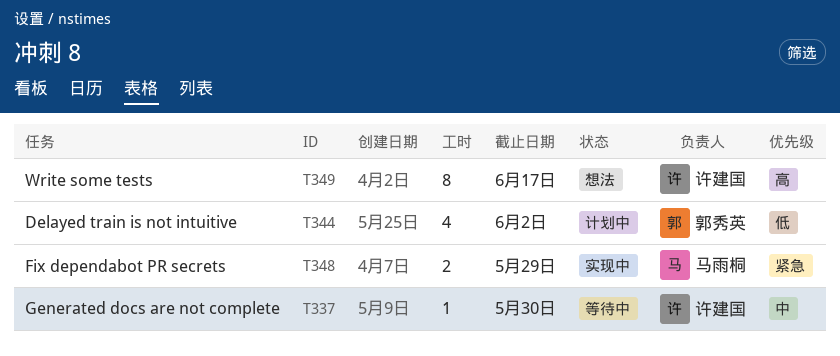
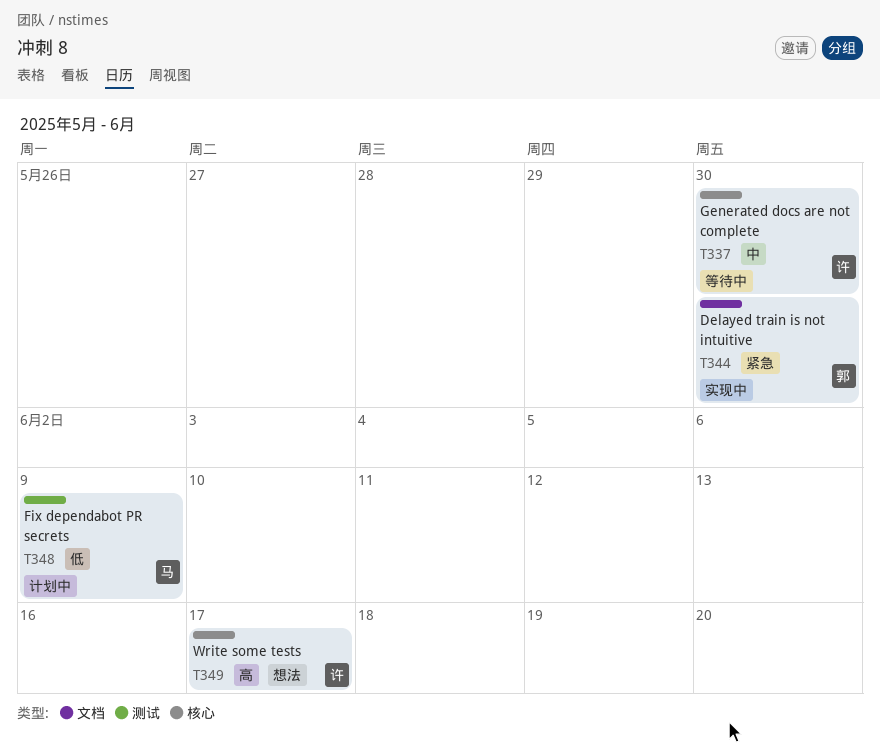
T344, status: 计划中 -> 实现中
T344, priority: 低 -> 紧急
T344, due: Jun 2 -> May 30
T348, status: 实现中 -> 计划中
T348, priority: 紧急 -> 低
T348, due: May 29 -> Jun 9

